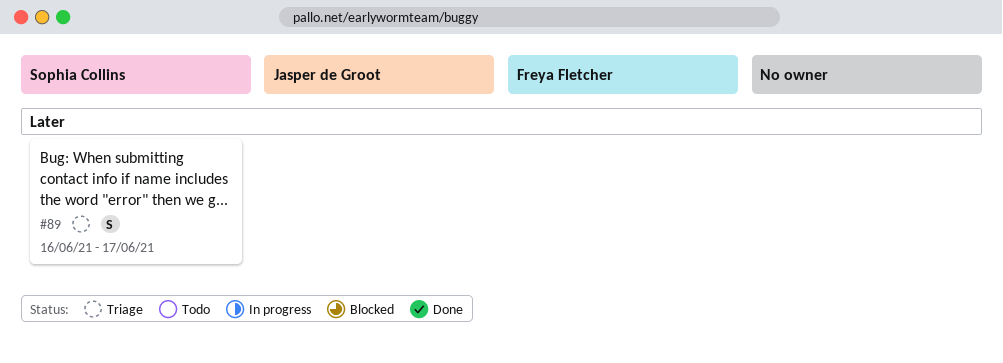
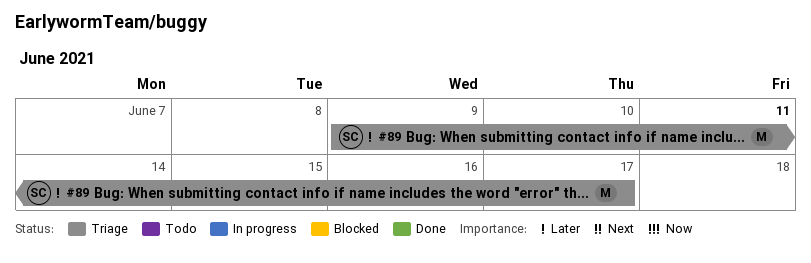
#89, estimate: S -> M
#89, start: Jun 16 -> Jun 9

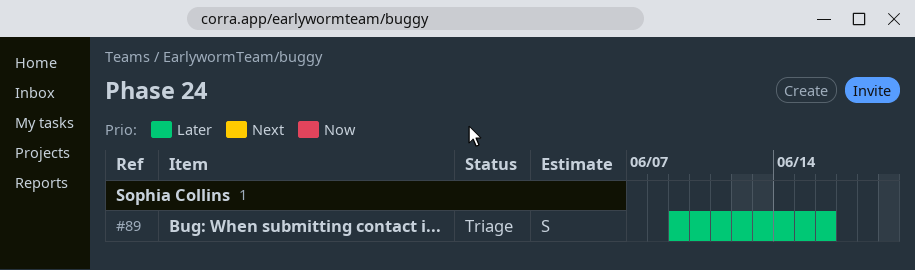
#89, estimate: M -> S
#89, due: Jun 17 -> Jun 16

